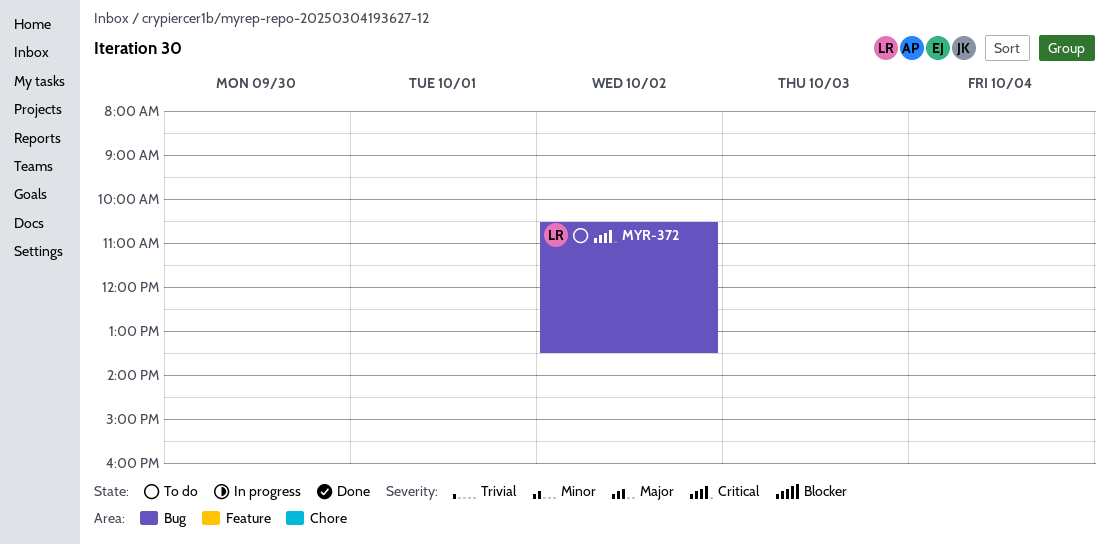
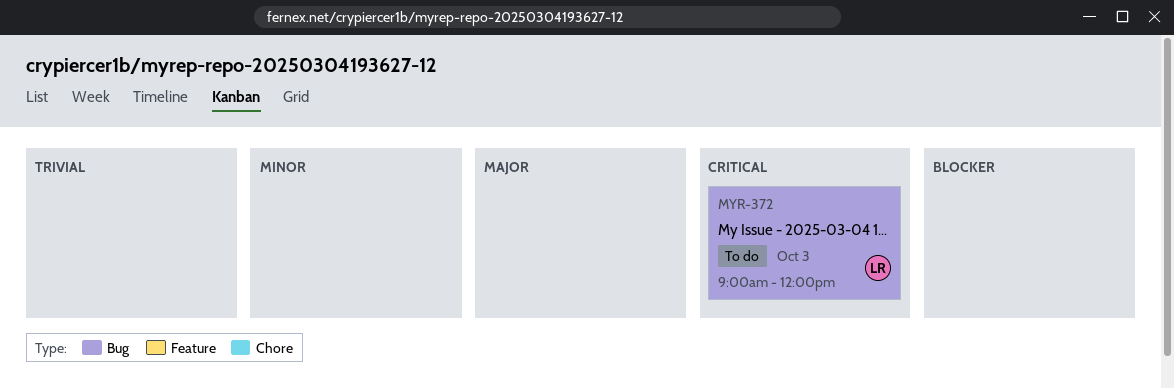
MYR-372, day: Oct 2 -> Oct 3
MYR-372, begins: 10:30 -> 09:00
MYR-372, ends: 13:30 -> 12:00

